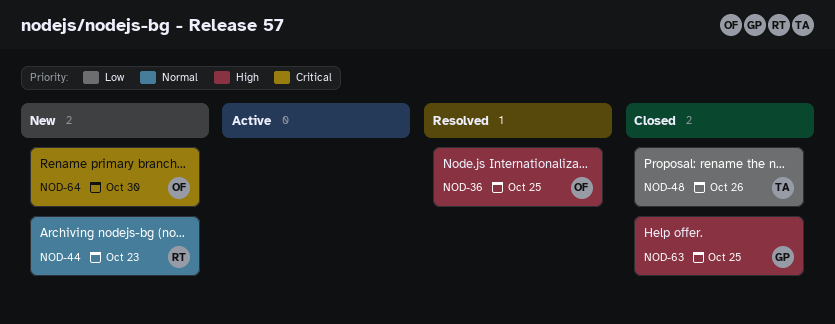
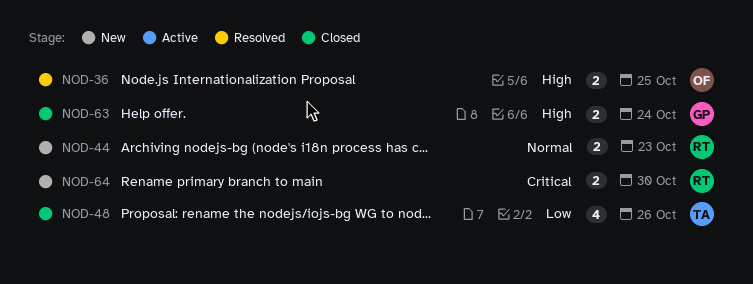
NOD-63, due: Oct 25 -> Oct 24
NOD-64, owner: OF -> RT

